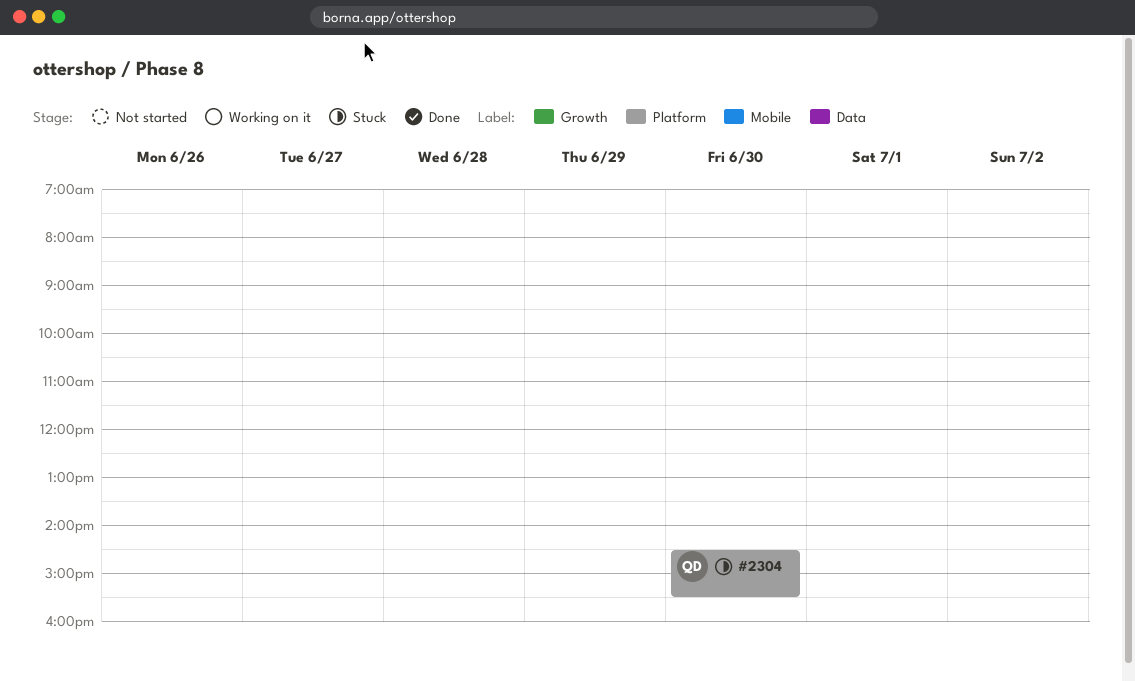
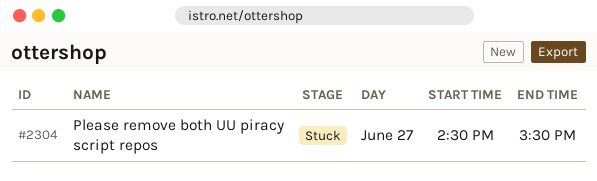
#2304, day: Jun 30 -> Jun 27

